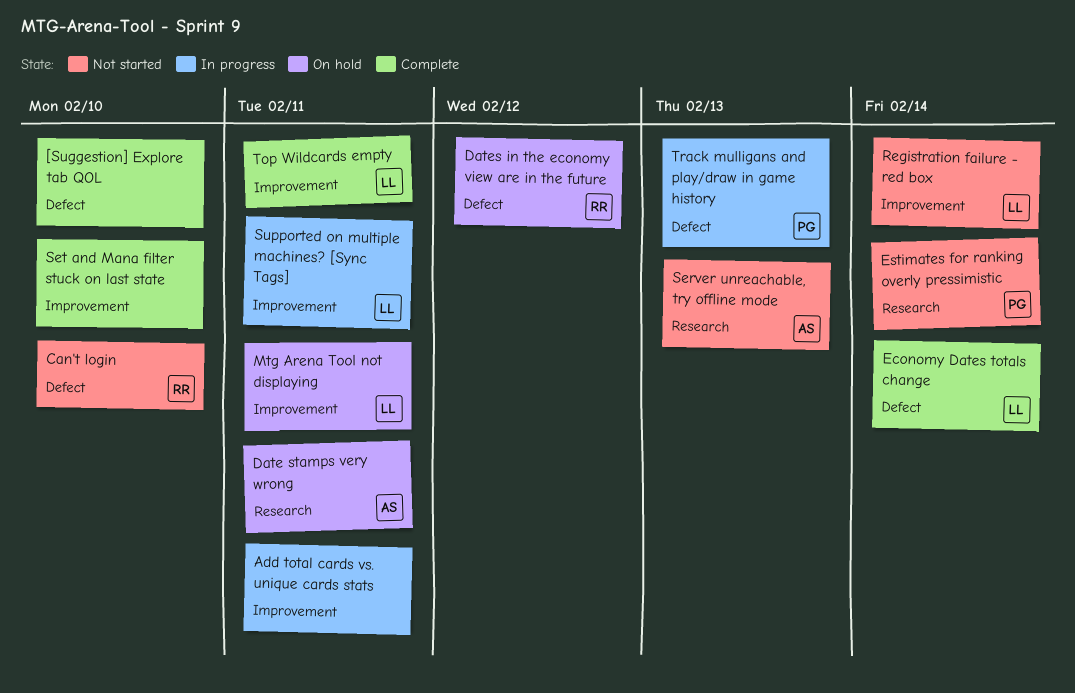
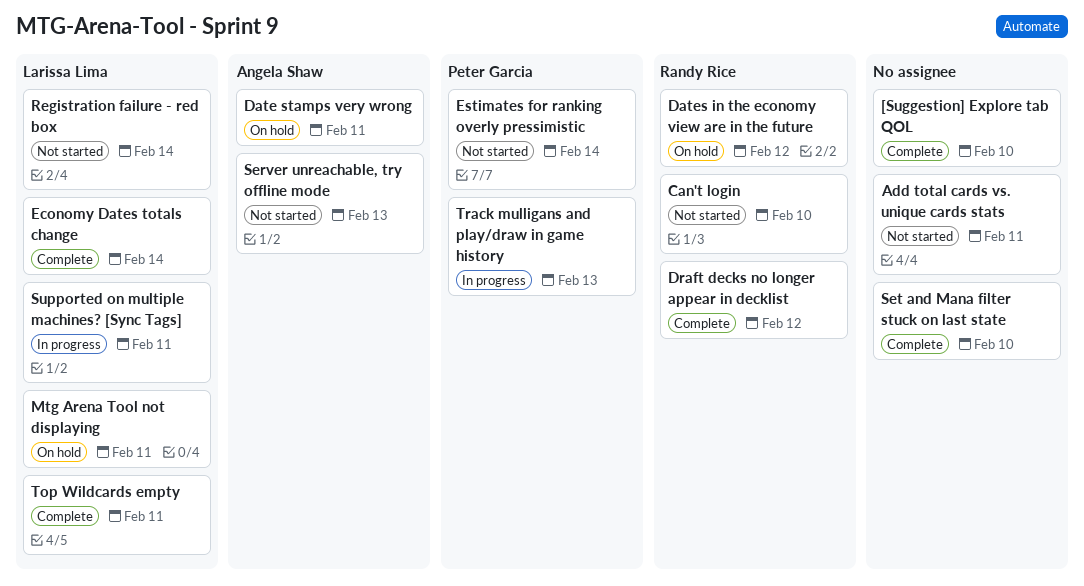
Add total cards vs. unique cards stats, status: In progress -> Not started
Draft decks no longer appear in decklist: none -> present

